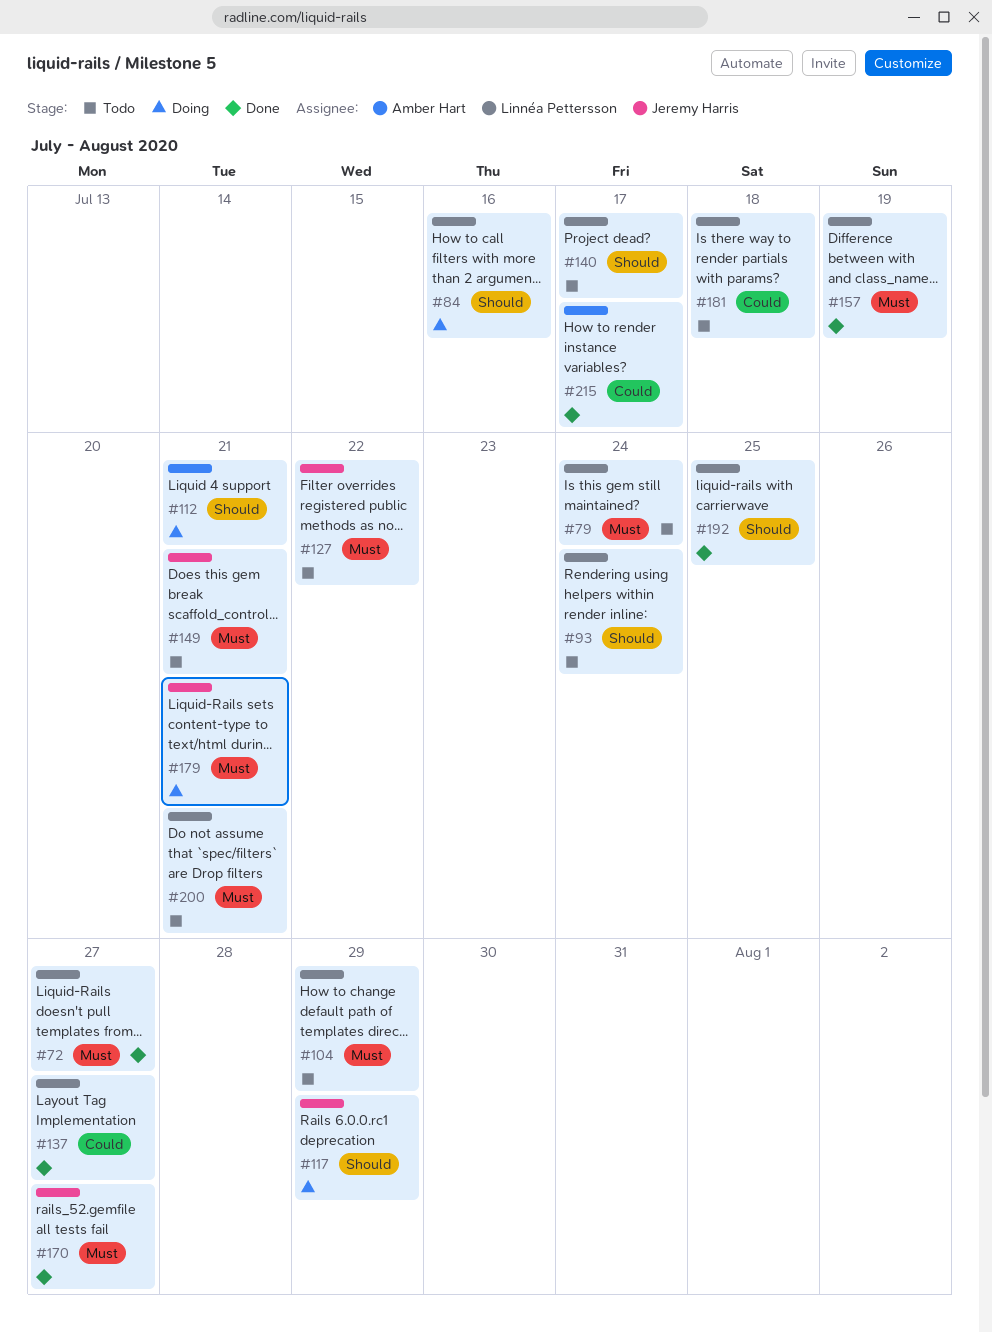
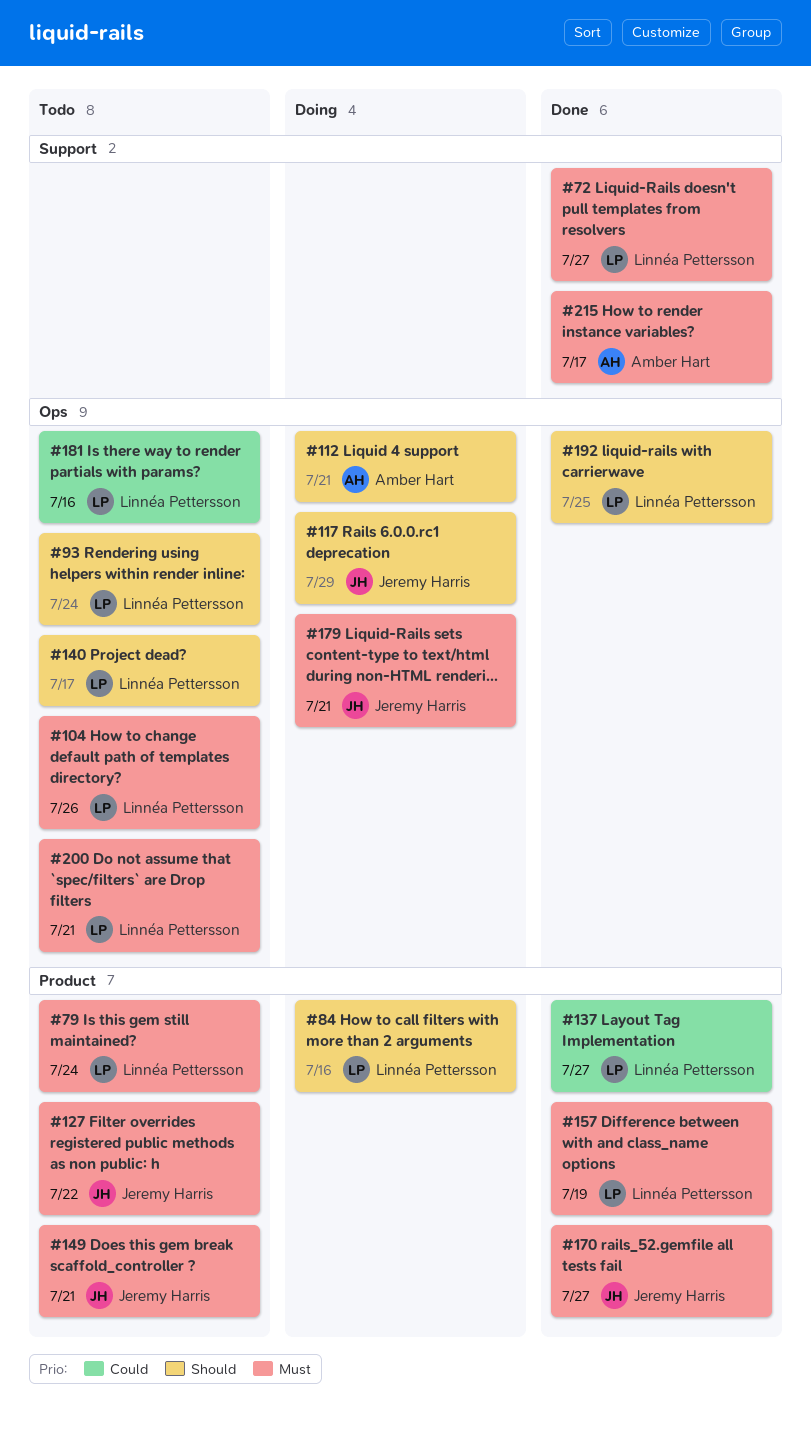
#104, due: Jul 29 -> Jul 26
#181, due: Jul 18 -> Jul 16
#215, priority: Could -> Must

